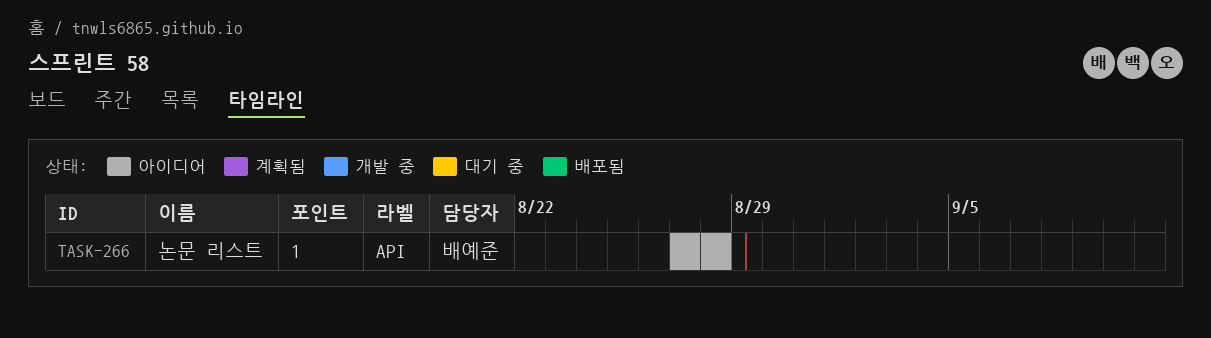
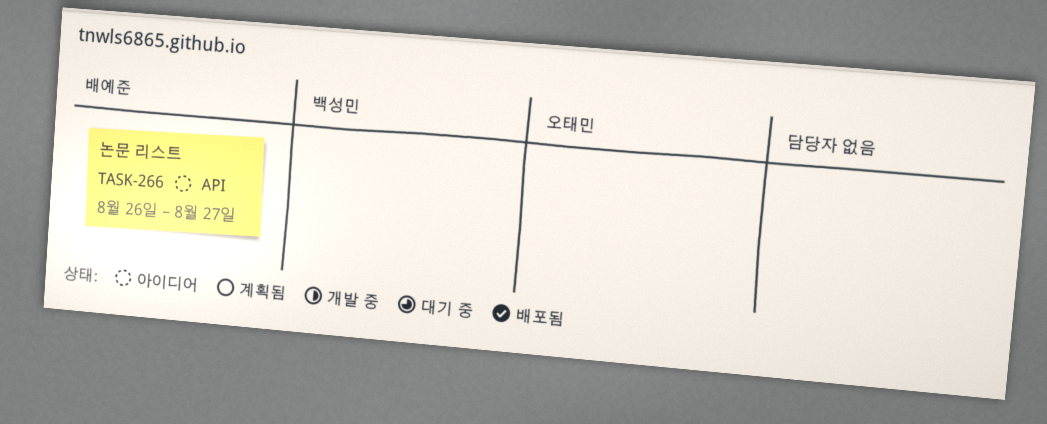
TASK-266, start: Aug 27 -> Aug 26
TASK-266, due: Aug 28 -> Aug 27

